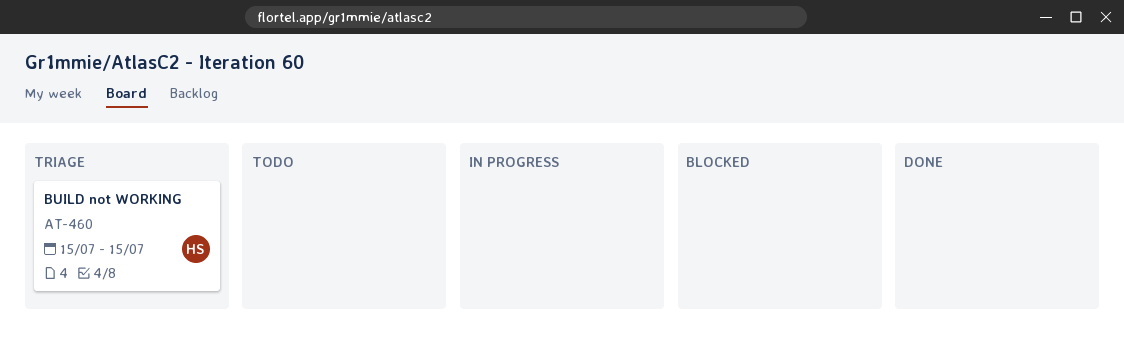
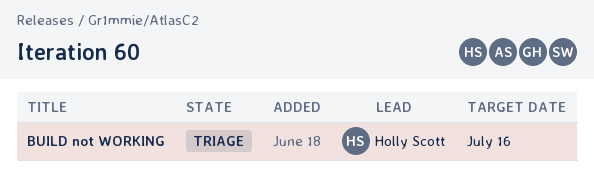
BUILD not WORKING, due: Jul 15 -> Jul 16

